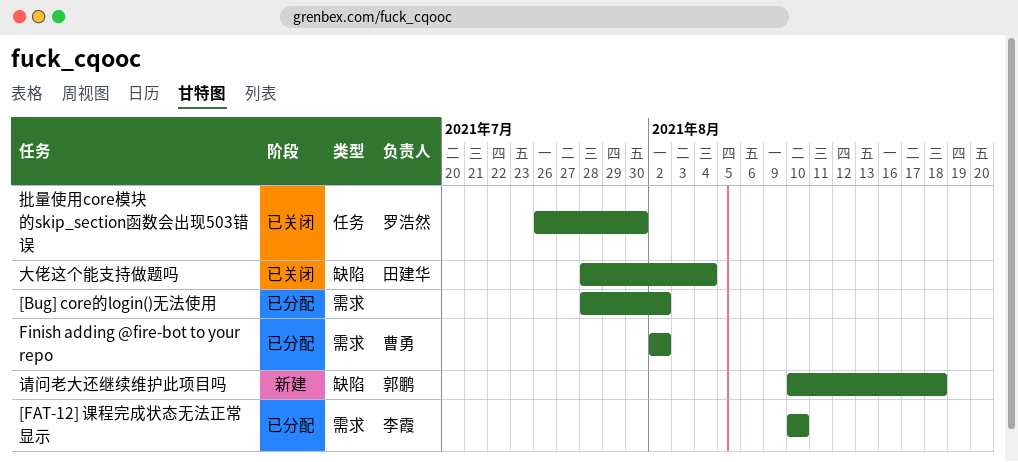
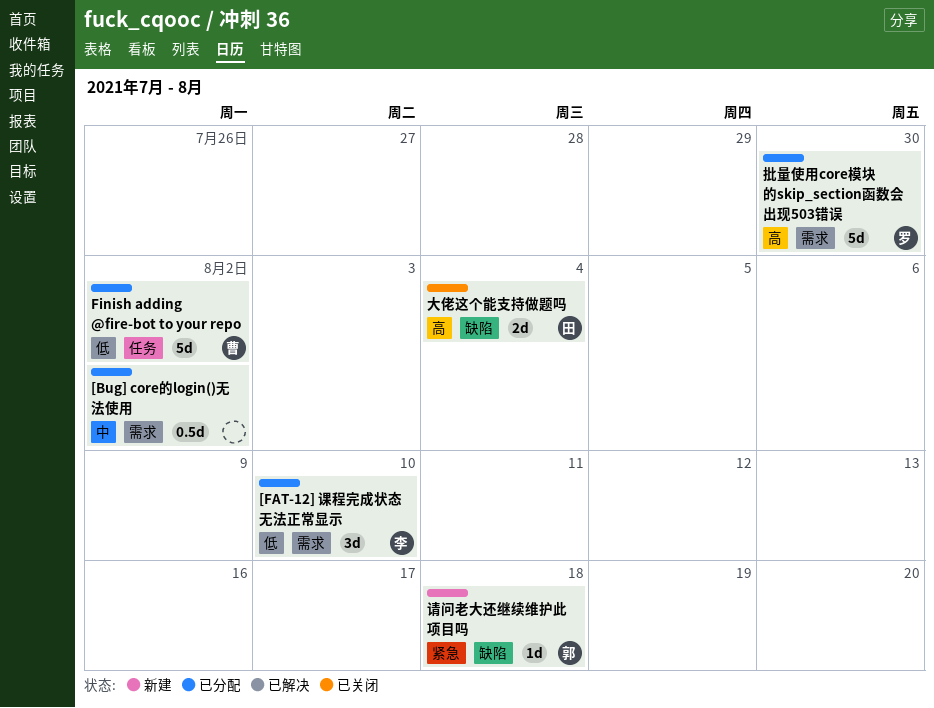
Finish adding @fire-bot to your repo, label: 需求 -> 任务
批量使用core模块的skip_section函数会出现503错误, status: 已关闭 -> 已分配
批量使用core模块的skip_section函数会出现503错误, label: 任务 -> 需求

